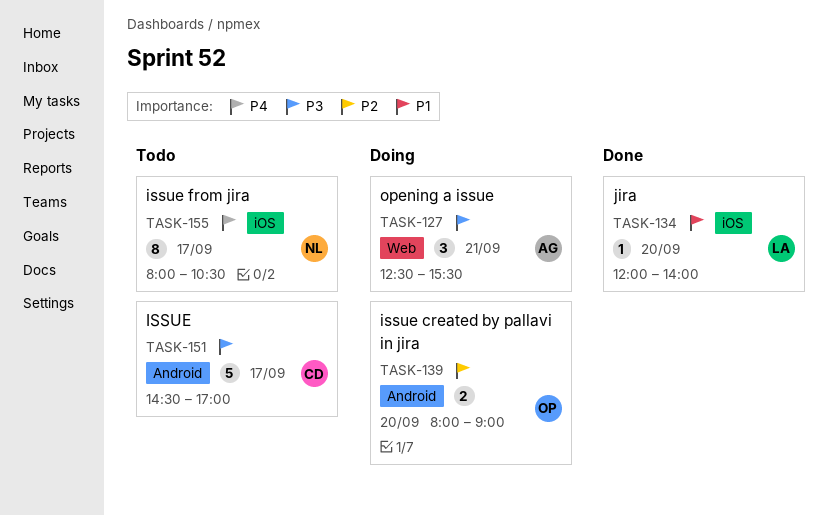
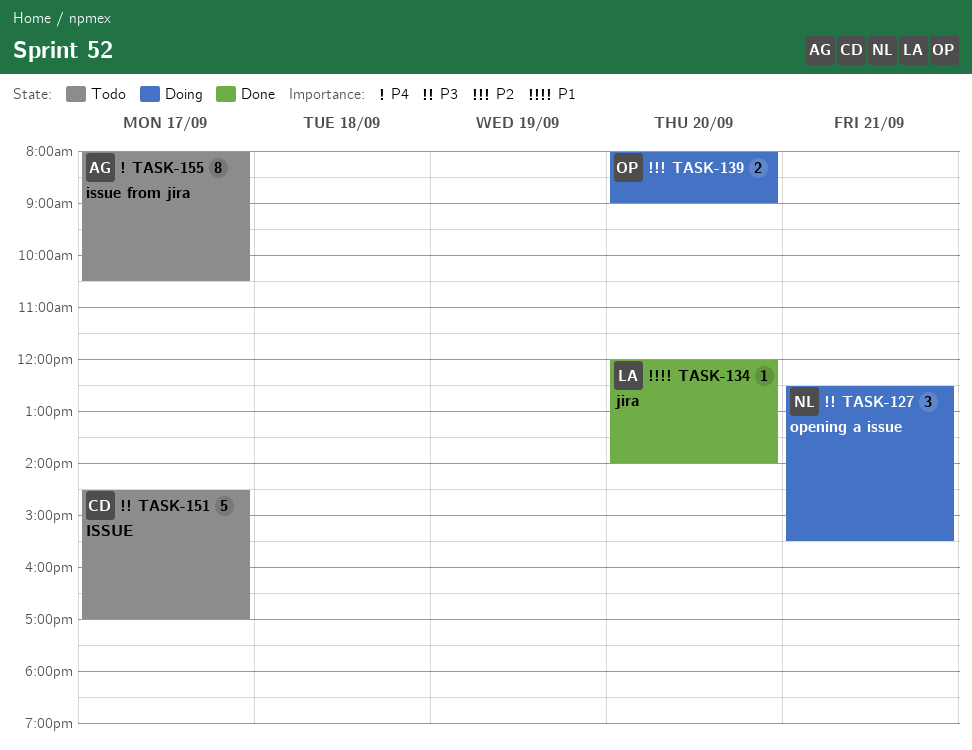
TASK-127, owner: AG -> NL
TASK-155, owner: NL -> AG

